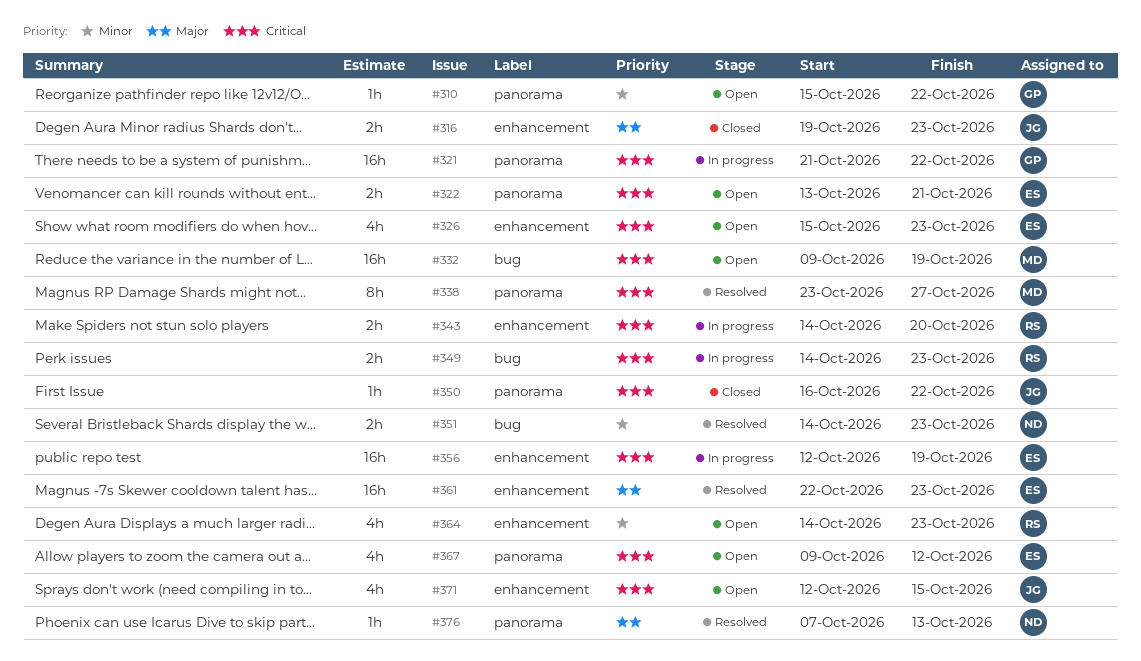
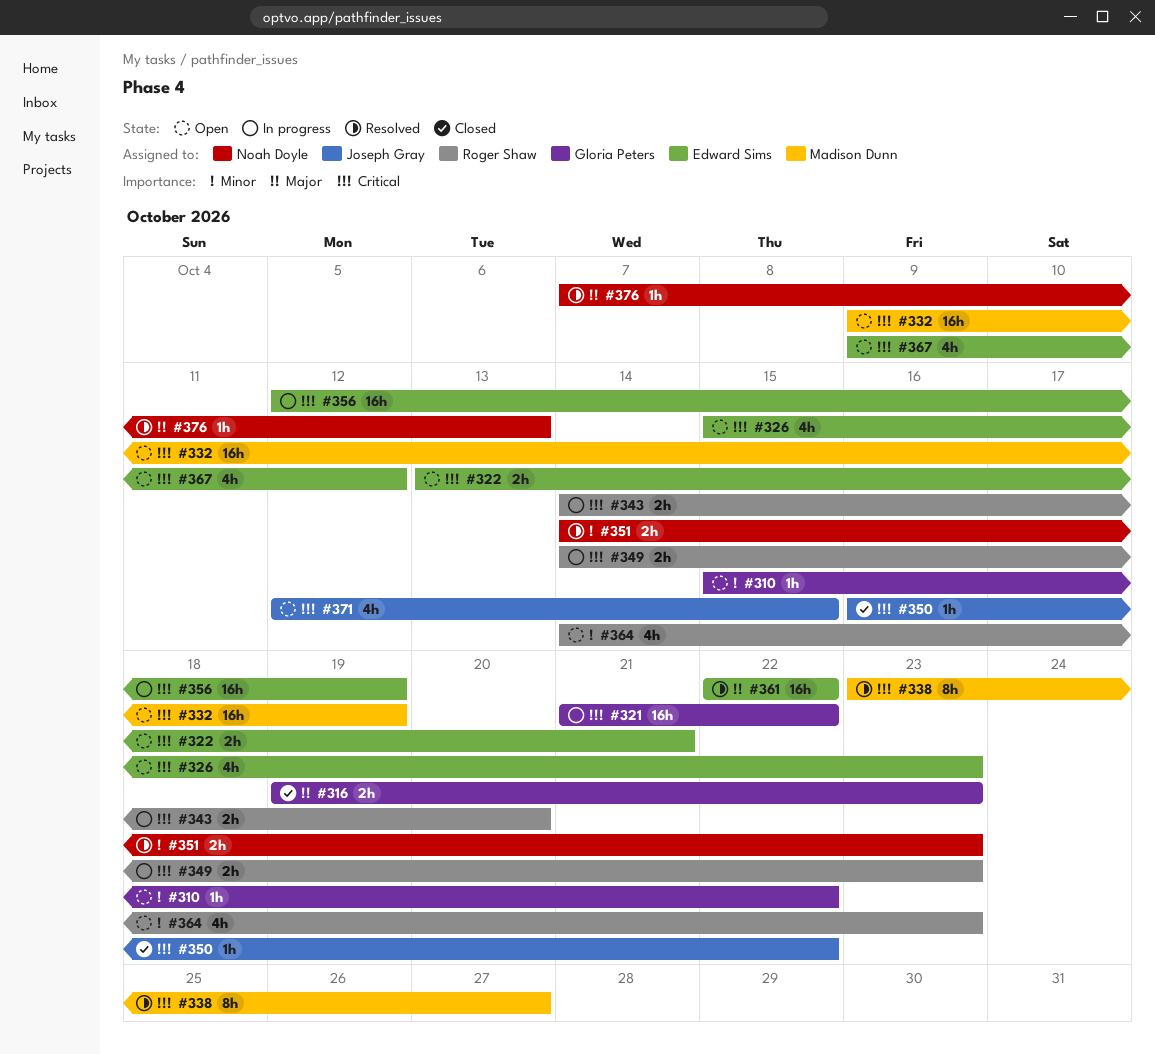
#316, owner: Joseph Gray -> Gloria Peters
#361, due: Oct 23 -> Oct 22

